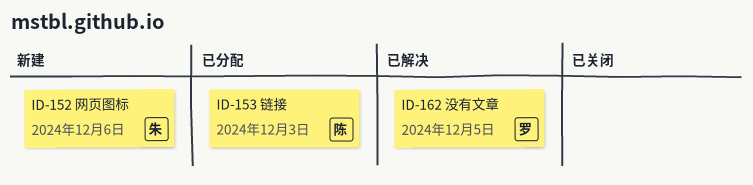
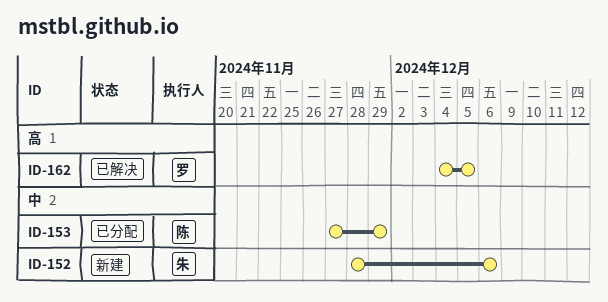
ID-153, due: Dec 3 -> Nov 29

